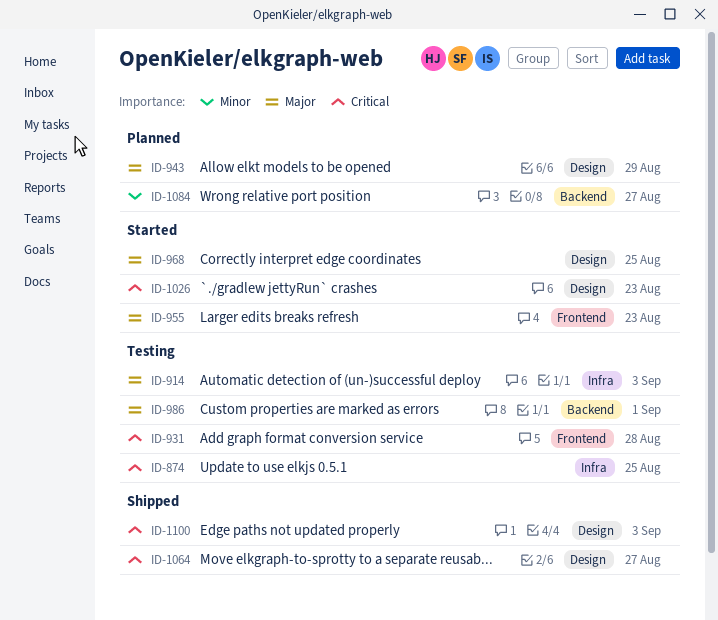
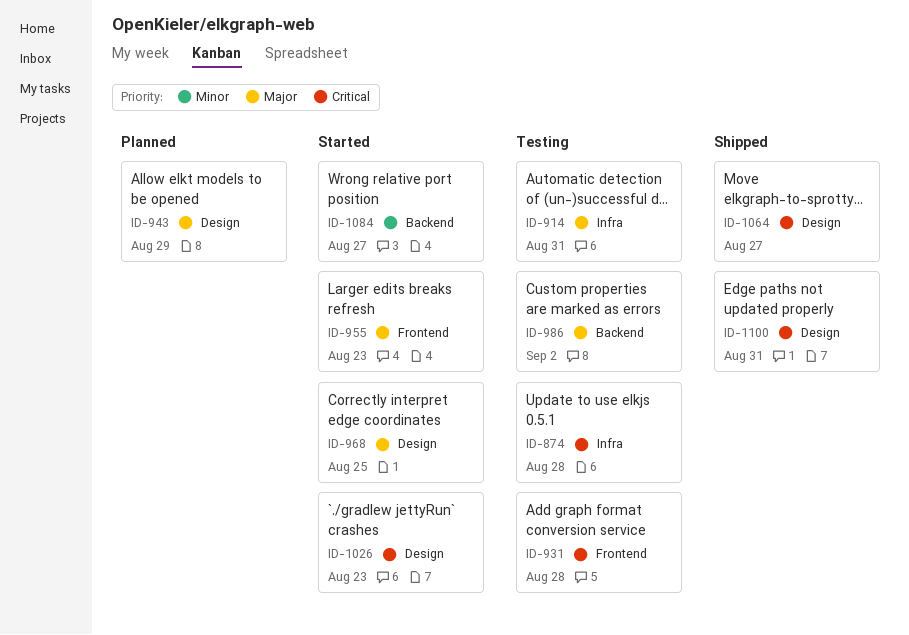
ID-874, due: Aug 25 -> Aug 28
ID-914, due: Sep 3 -> Aug 31
ID-986, due: Sep 1 -> Sep 2
ID-1084, status: Planned -> Started
ID-1100, due: Sep 3 -> Aug 31

